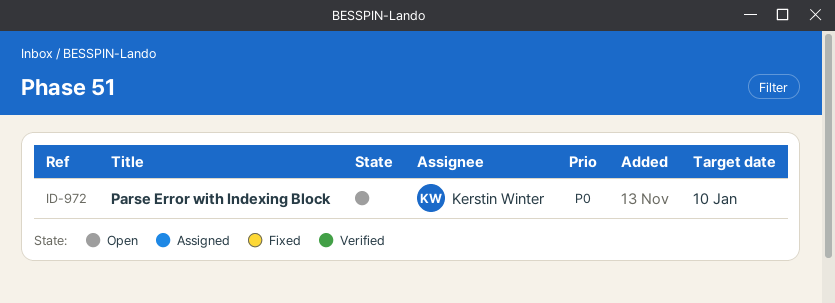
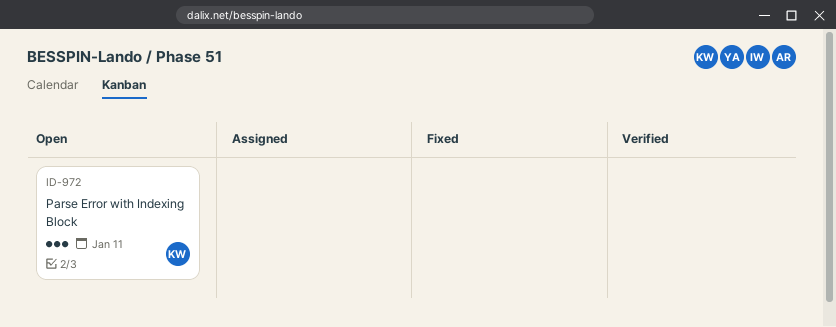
ID-972, due: Jan 10 -> Jan 11

